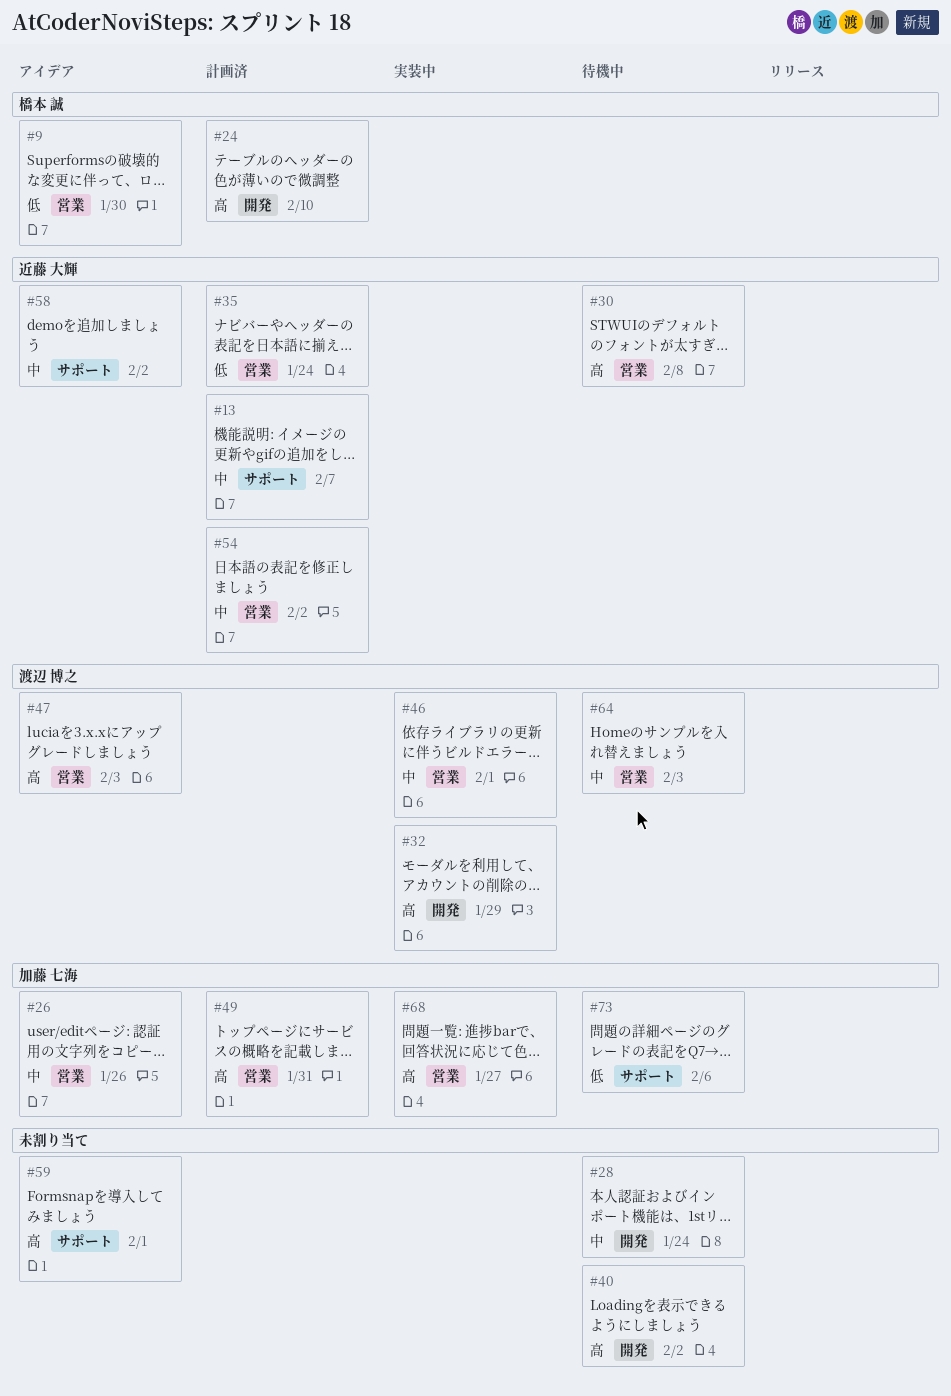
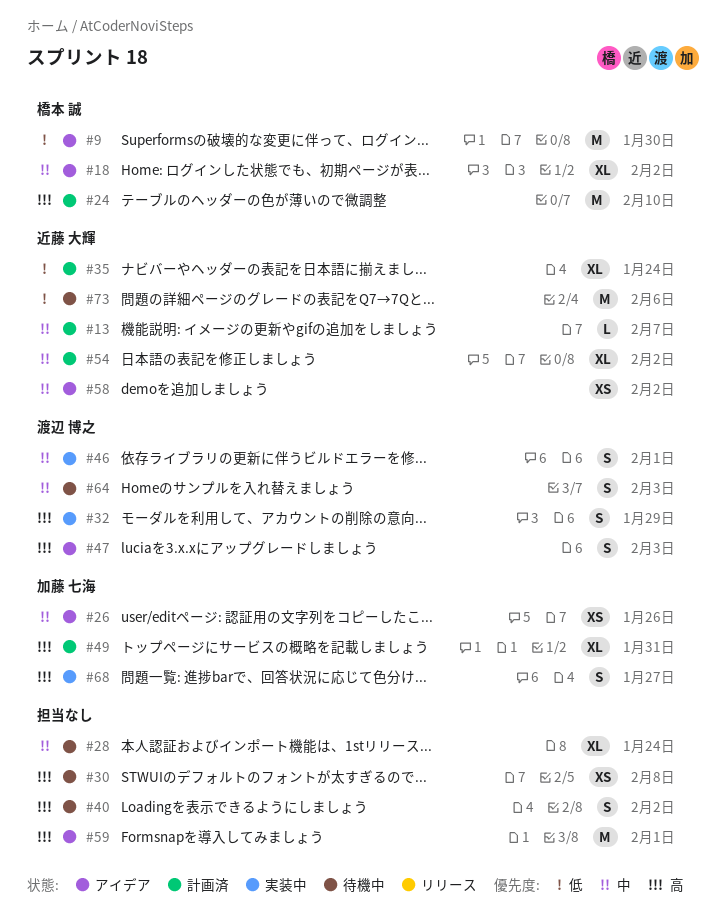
#18: none -> present
#30, owner: 近藤 大輝 -> none
#73, owner: 加藤 七海 -> 近藤 大輝

